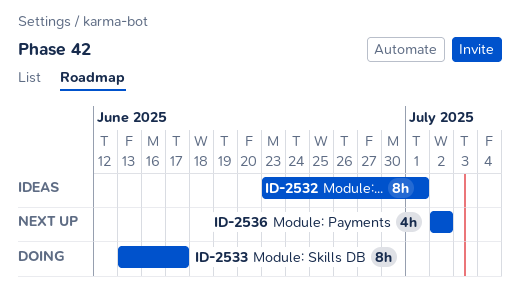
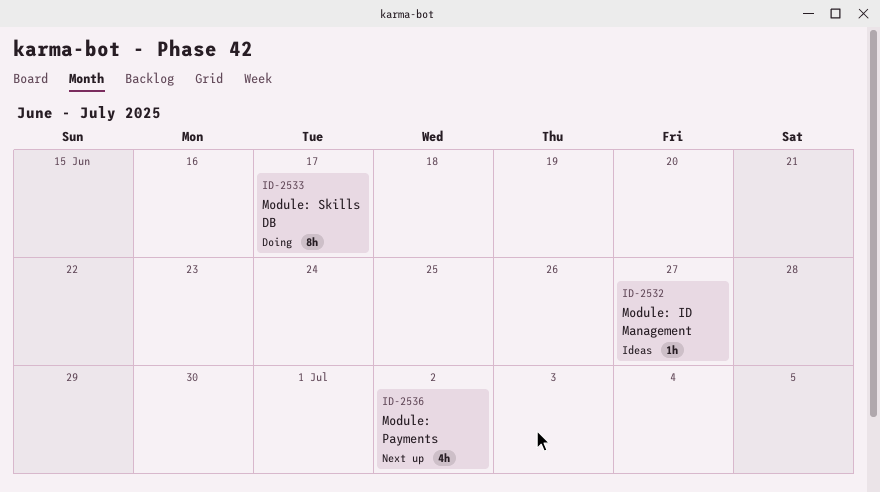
ID-2532, estimate: 8h -> 1h
ID-2532, due: Jul 1 -> Jun 27

